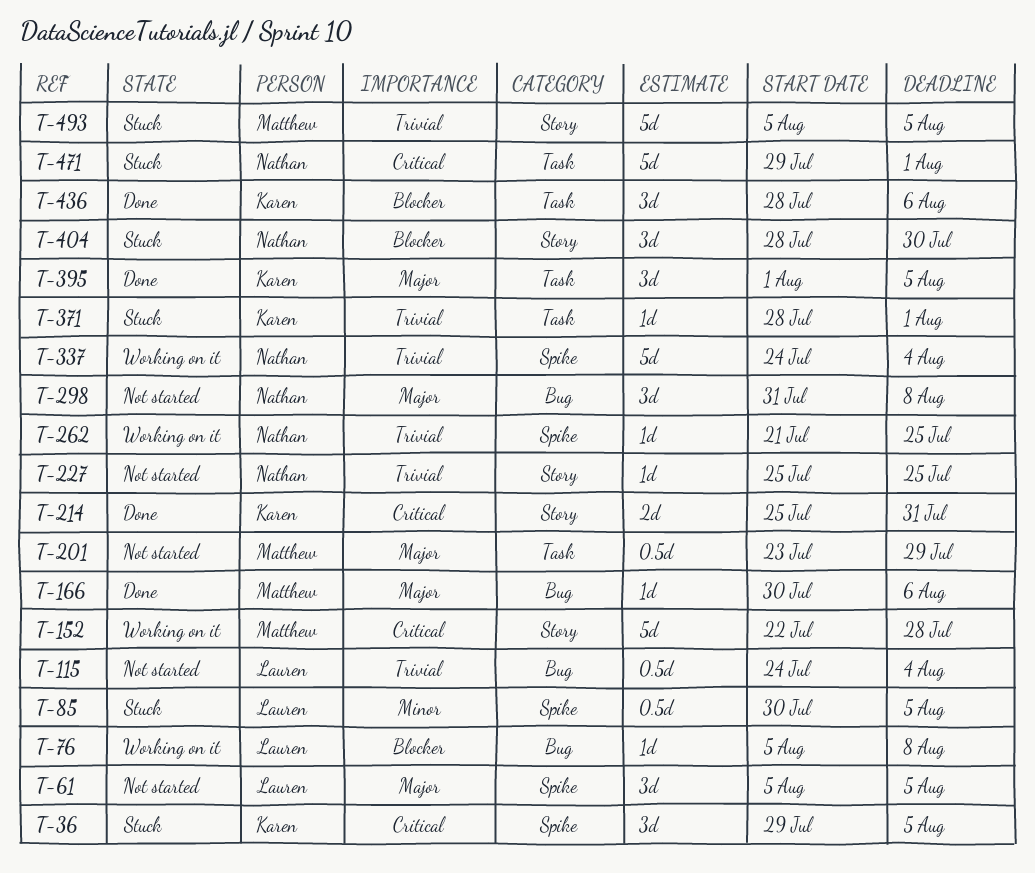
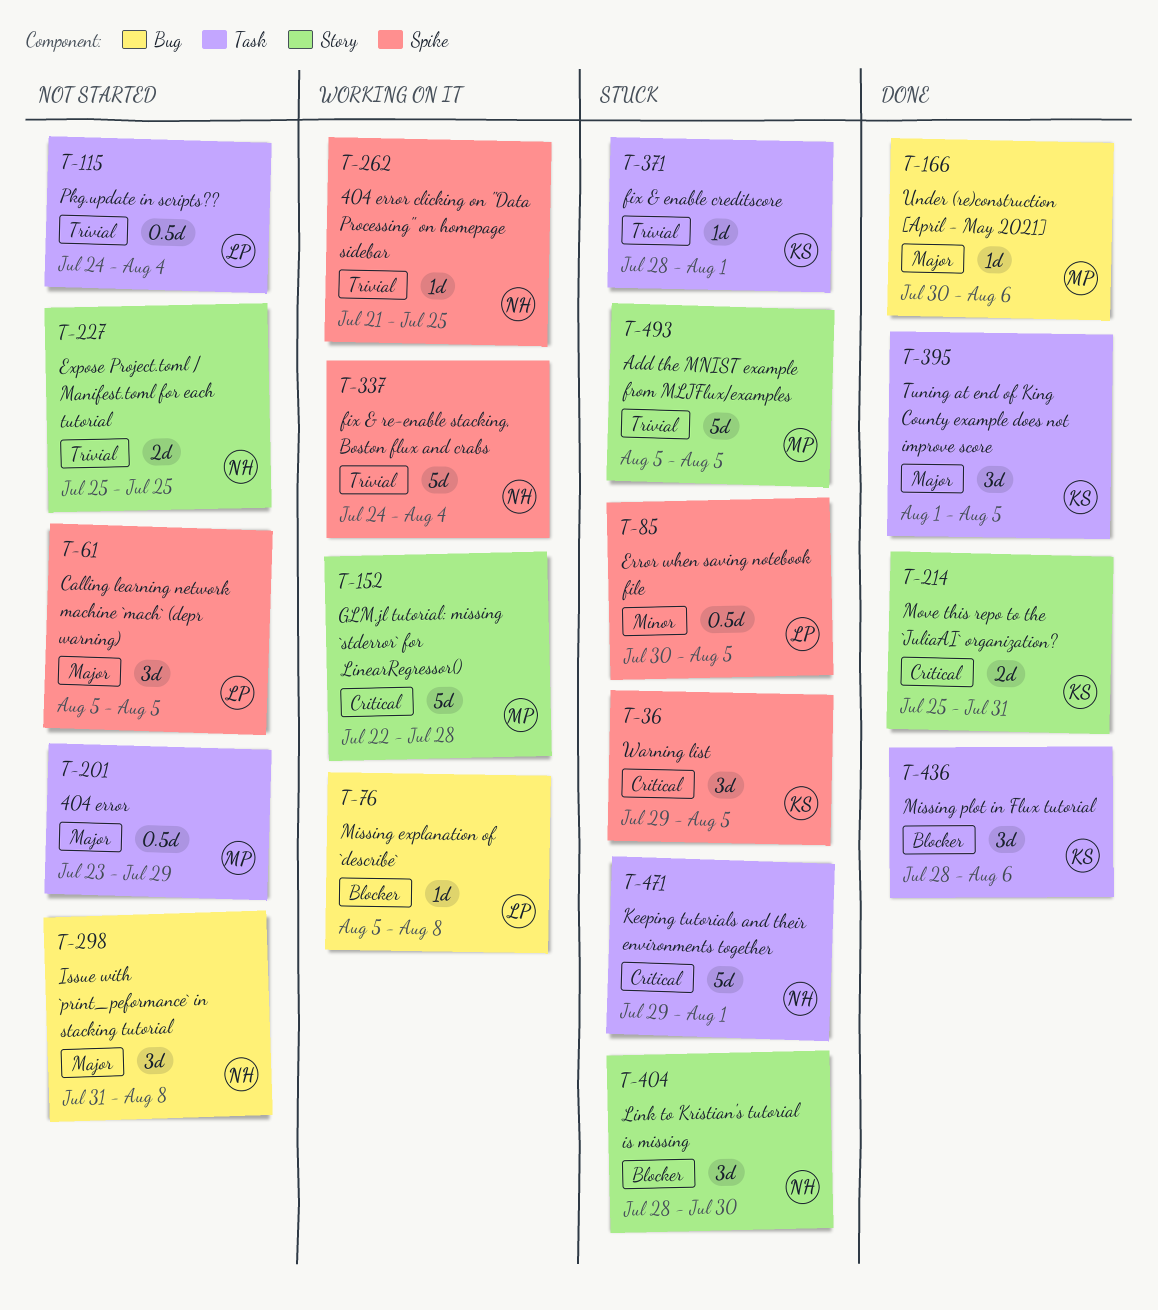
T-115, label: Bug -> Task
T-227, estimate: 1d -> 2d

